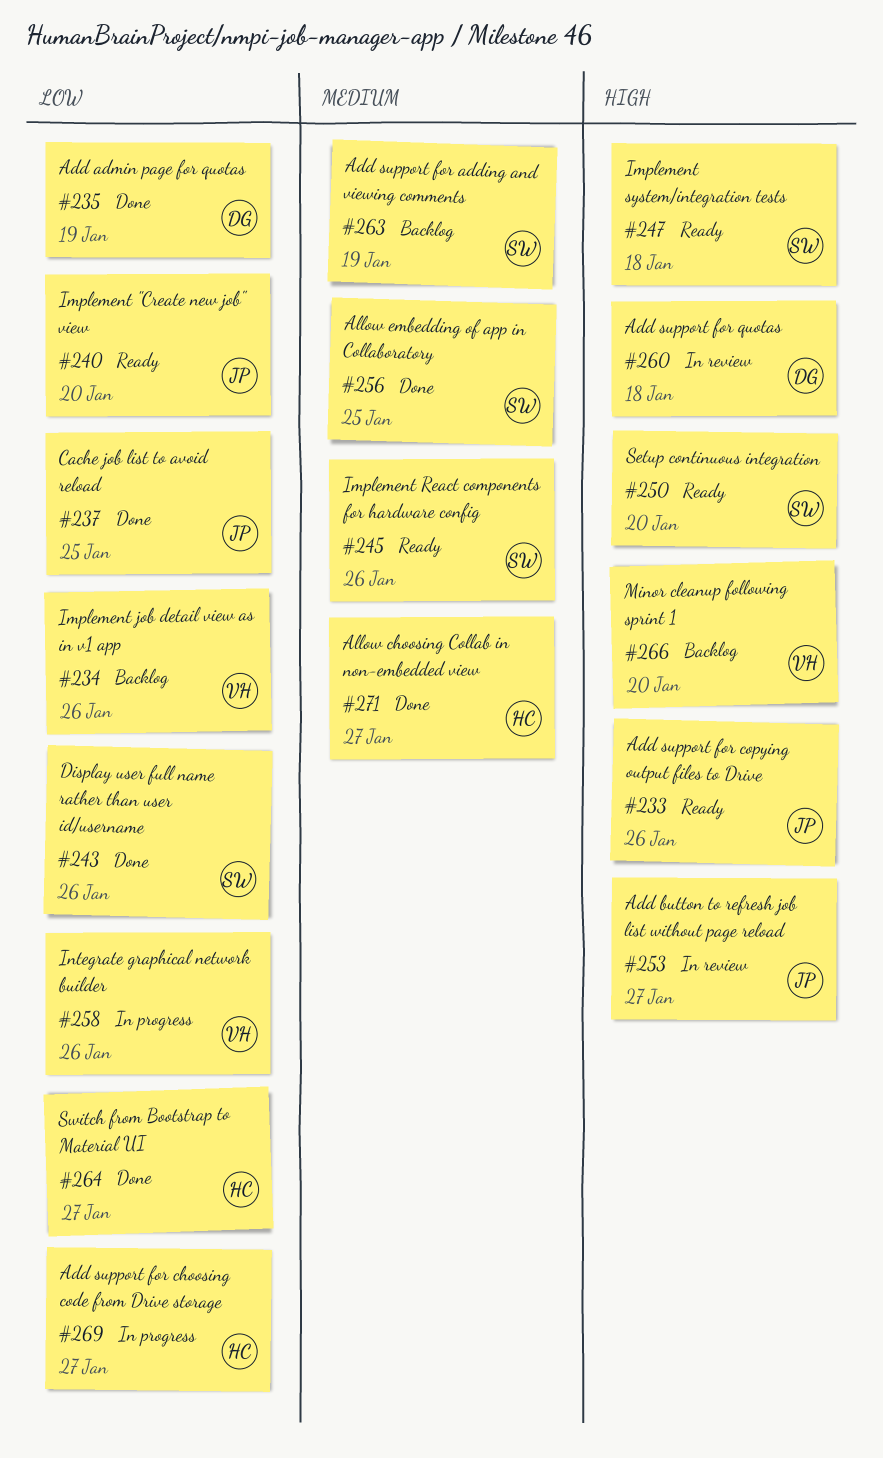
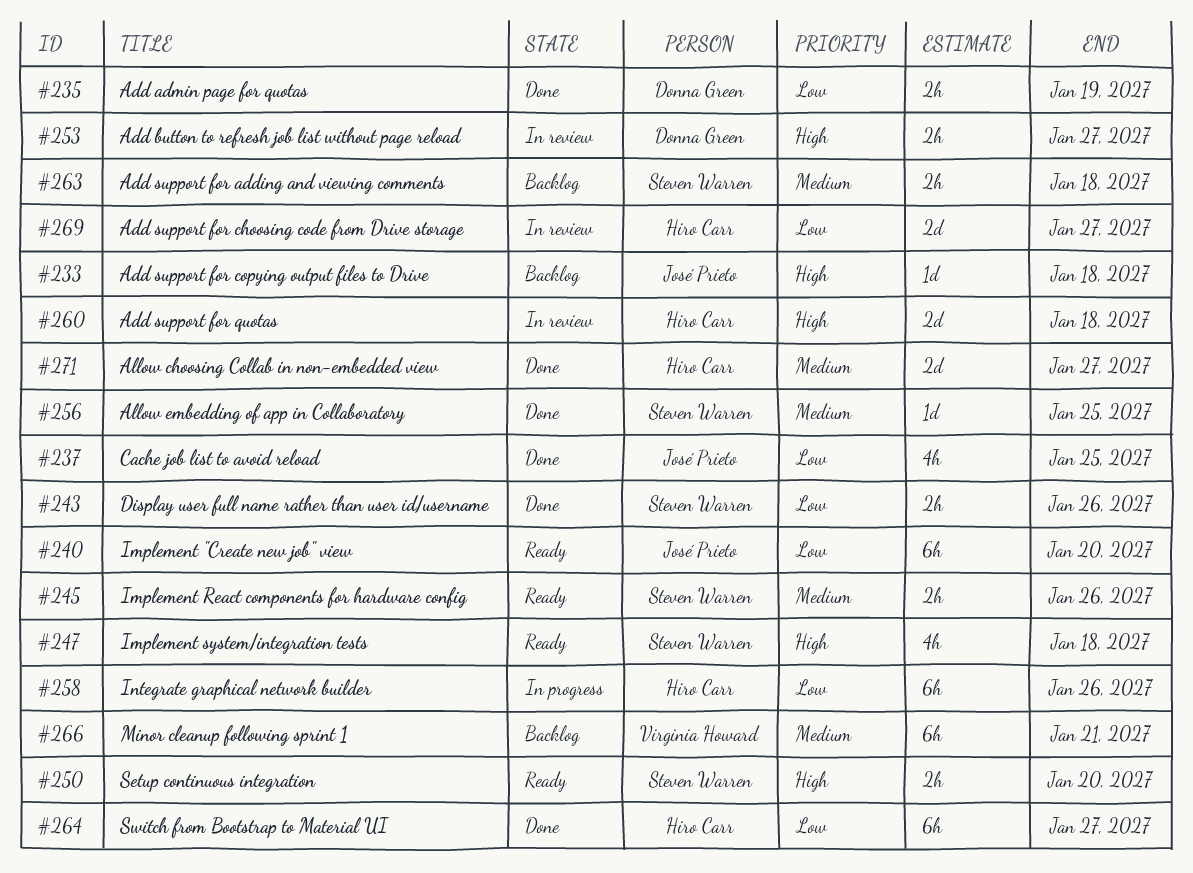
#233, status: Ready -> Backlog
#233, due: Jan 26 -> Jan 18
#234: present -> none
#253, owner: José Prieto -> Donna Green
#258, owner: Virginia Howard -> Hiro Carr
#260, owner: Donna Green -> Hiro Carr
#263, due: Jan 19 -> Jan 18
#266, priority: High -> Medium
#266, due: Jan 20 -> Jan 21
#269, status: In progress -> In review

